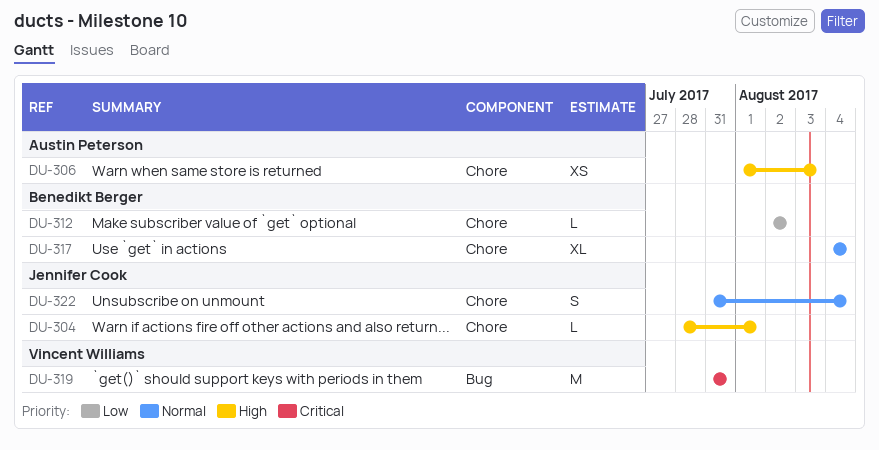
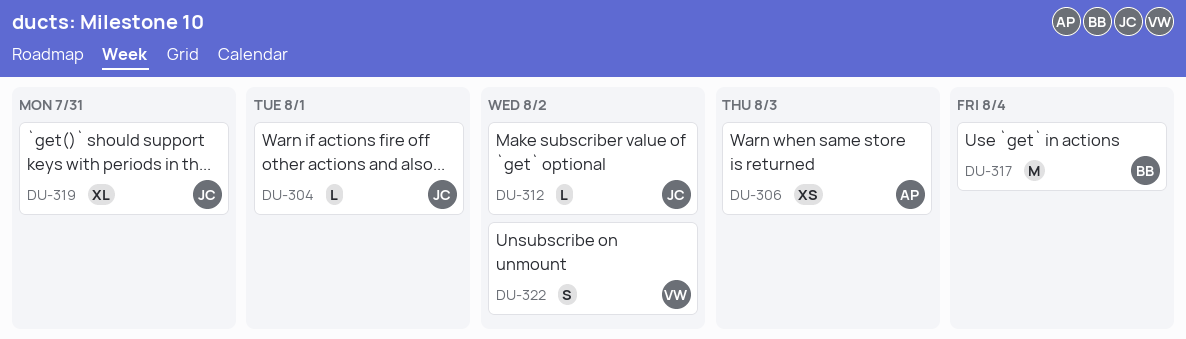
DU-312, owner: Benedikt Berger -> Jennifer Cook
DU-317, estimate: XL -> M
DU-319, owner: Vincent Williams -> Jennifer Cook
DU-319, estimate: M -> XL
DU-322, owner: Jennifer Cook -> Vincent Williams
DU-322, due: Aug 4 -> Aug 2

